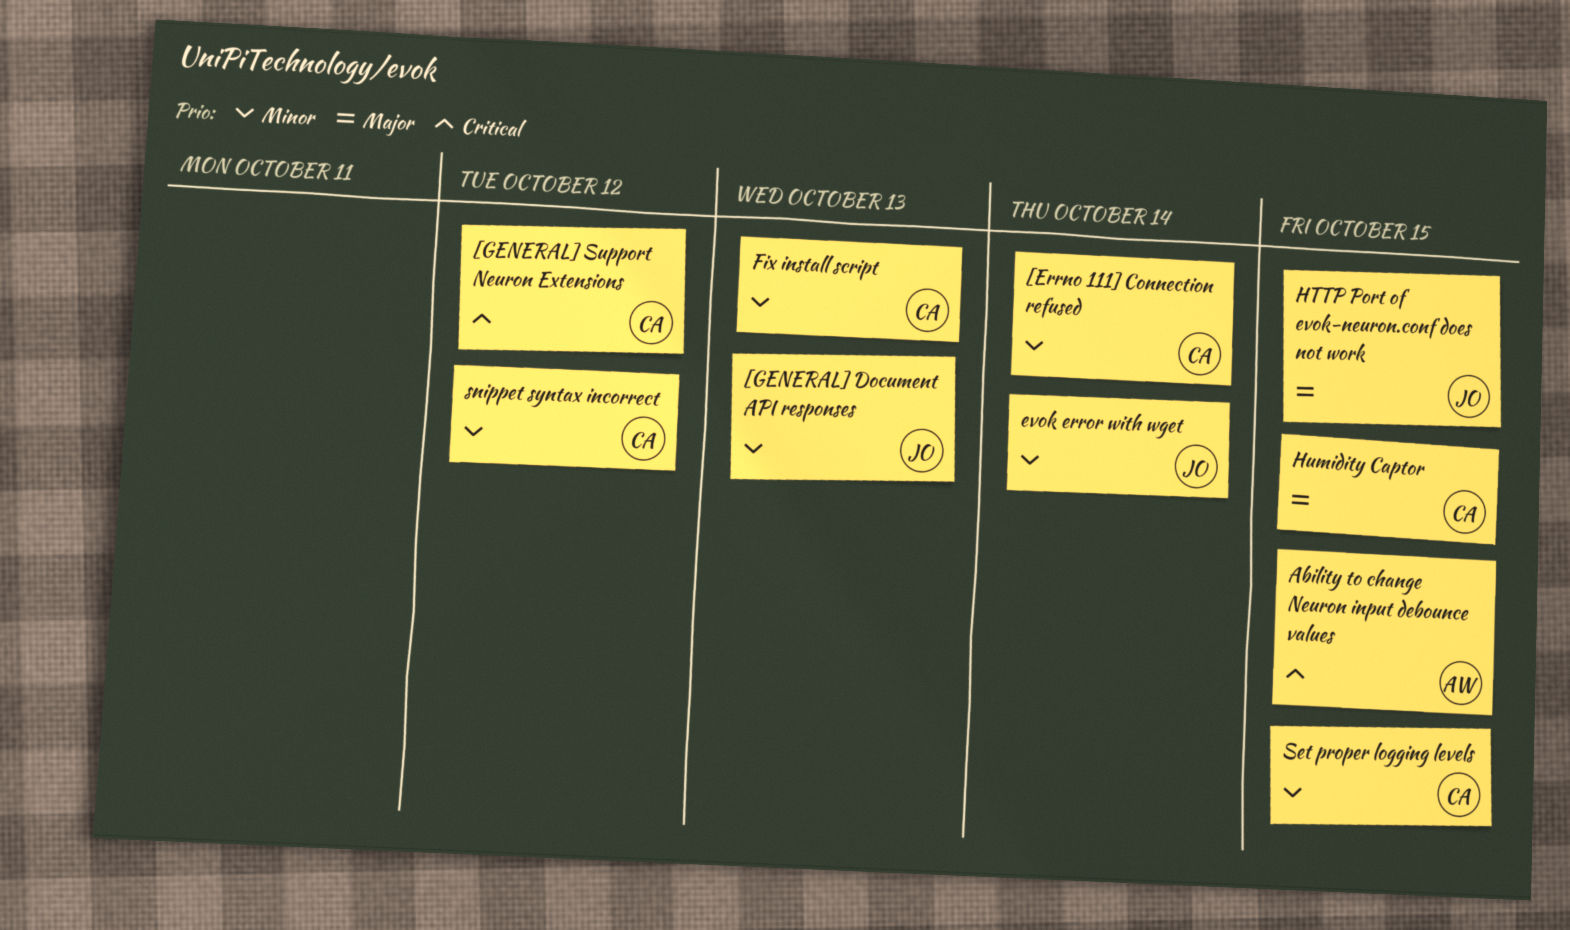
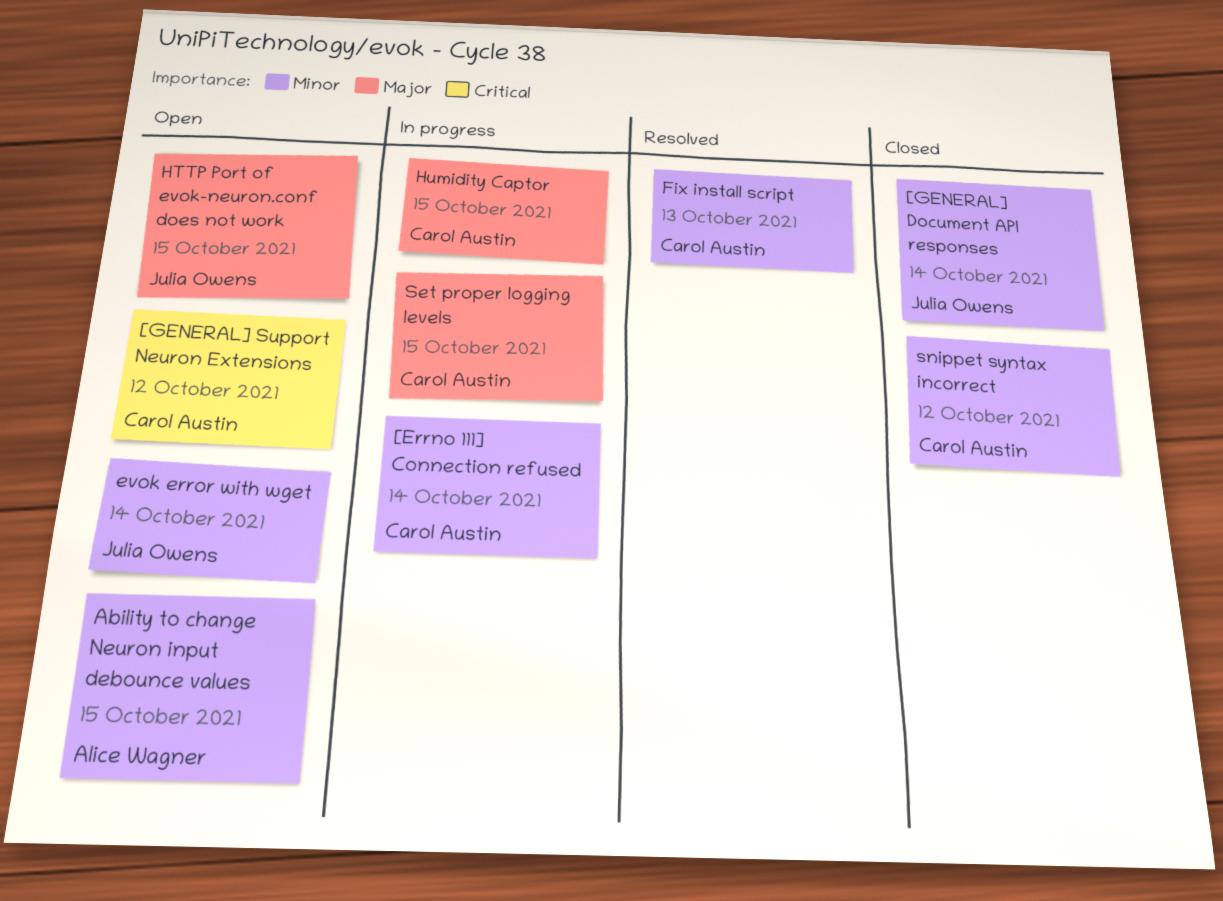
[GENERAL] Document API responses, due: Oct 13 -> Oct 14
Ability to change Neuron input debounce values, priority: Critical -> Minor
Set proper logging levels, priority: Minor -> Major

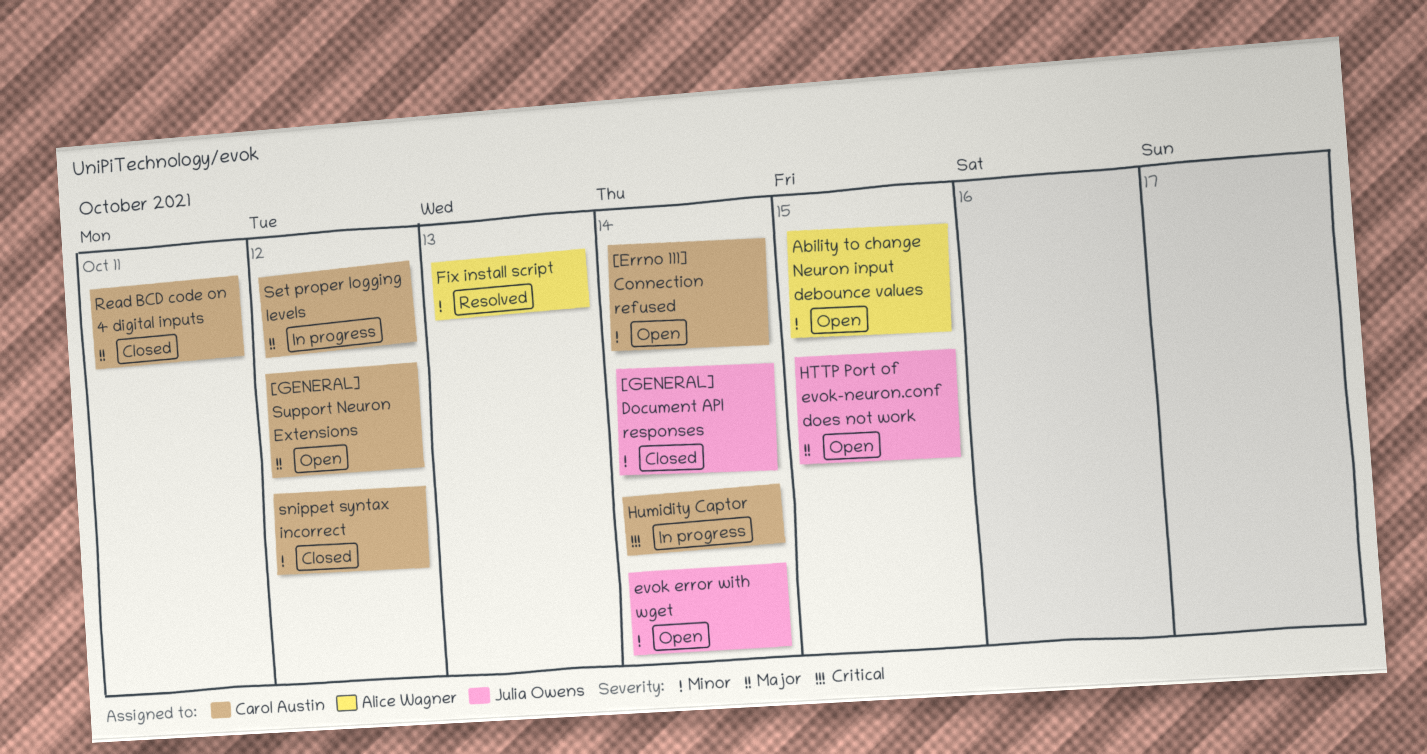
[Errno 111] Connection refused, status: In progress -> Open
[GENERAL] Support Neuron Extensions, priority: Critical -> Major
Fix install script, owner: Carol Austin -> Alice Wagner
Humidity Captor, priority: Major -> Critical
Humidity Captor, due: Oct 15 -> Oct 14
Read BCD code on 4 digital inputs: none -> present
Set proper logging levels, due: Oct 15 -> Oct 12

